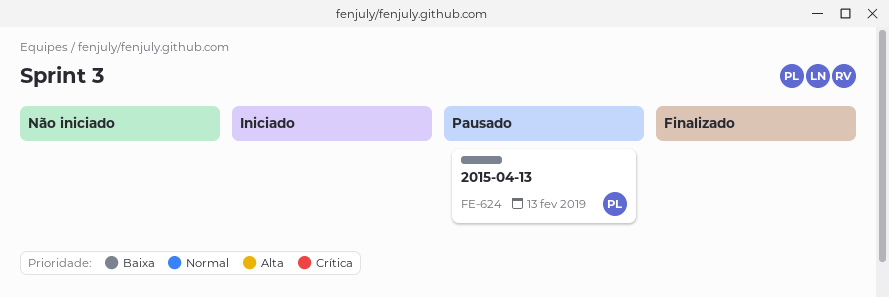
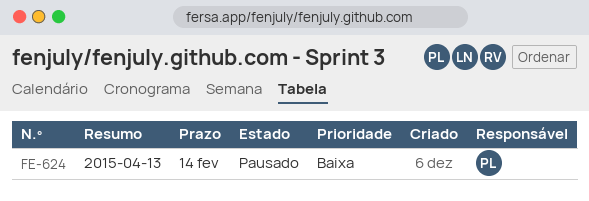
FE-624, due: Feb 13 -> Feb 14

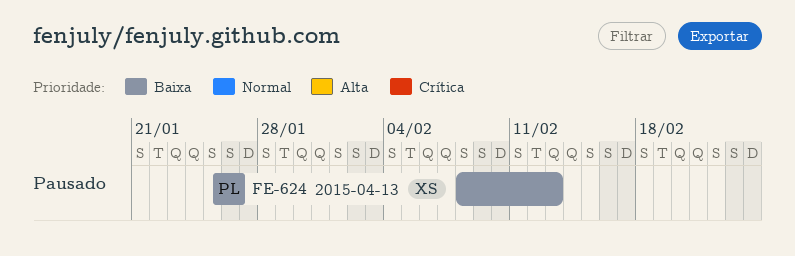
FE-624, due: Feb 14 -> Feb 13

